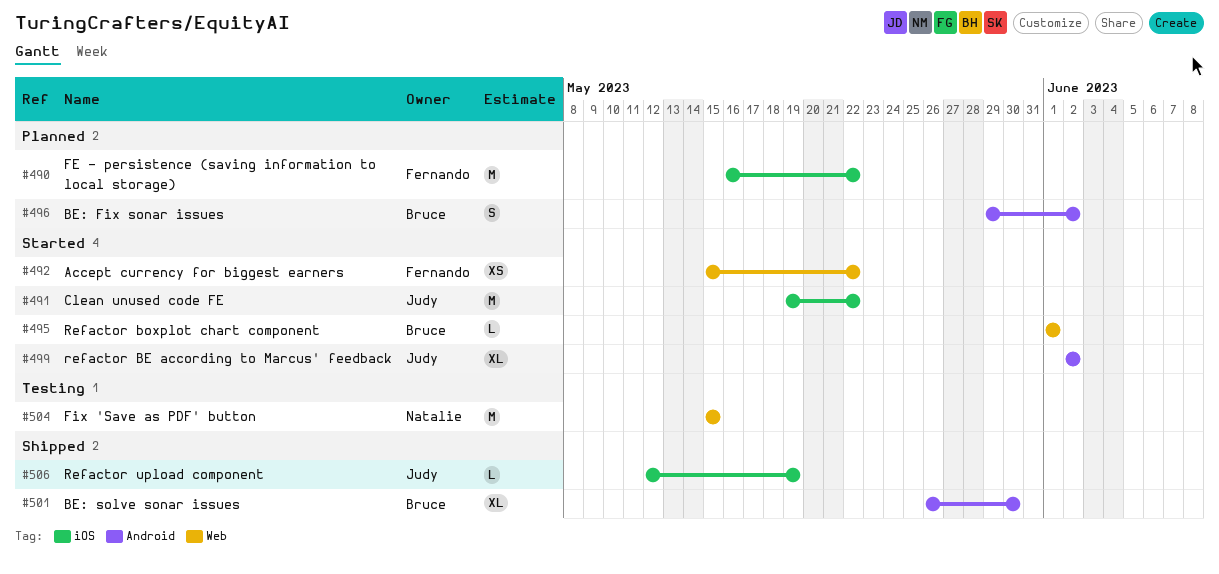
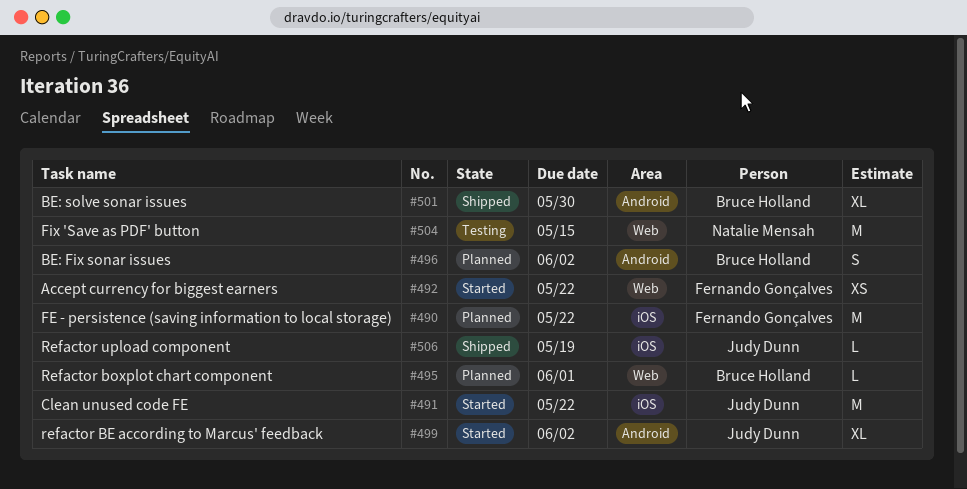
#495, status: Started -> Planned

